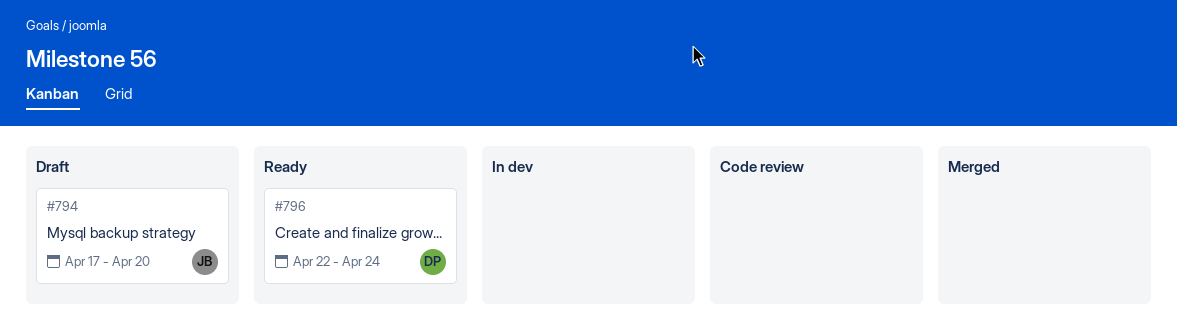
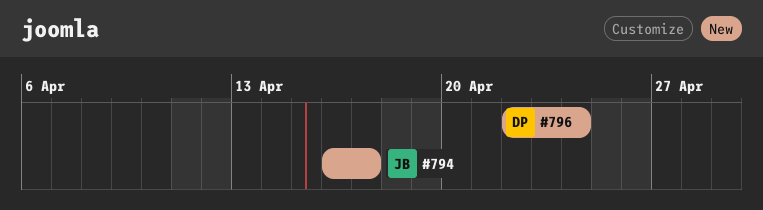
#794, start: Apr 17 -> Apr 16
#794, due: Apr 20 -> Apr 17

